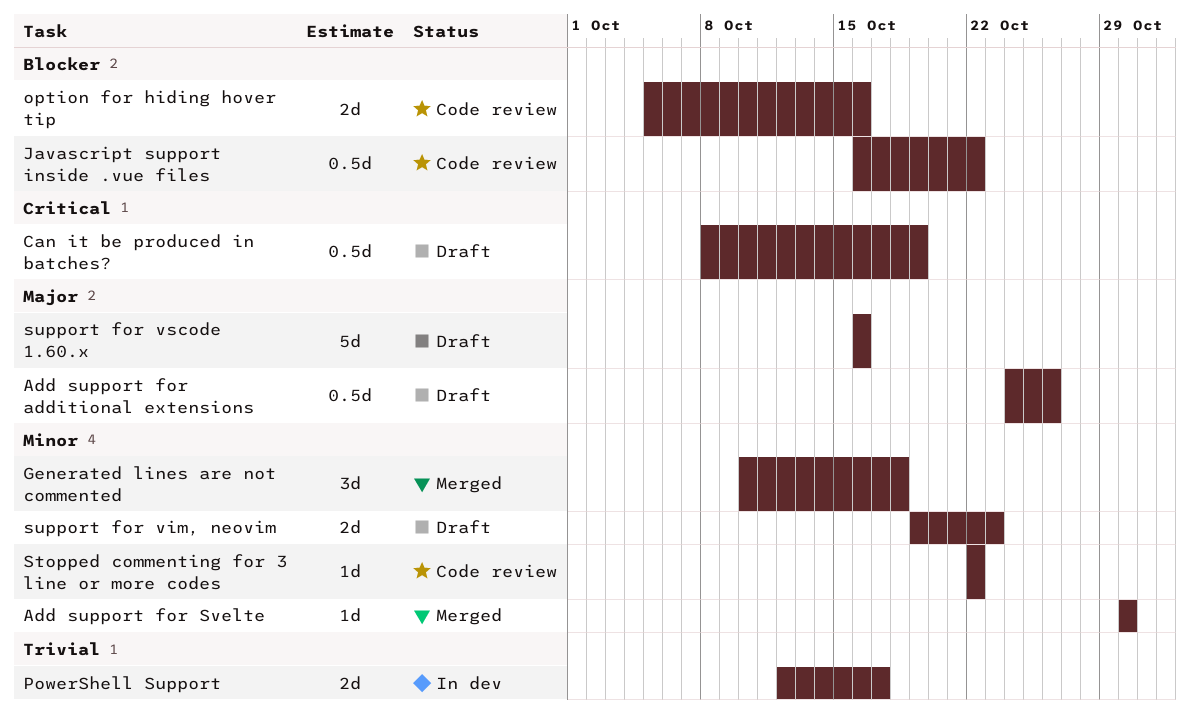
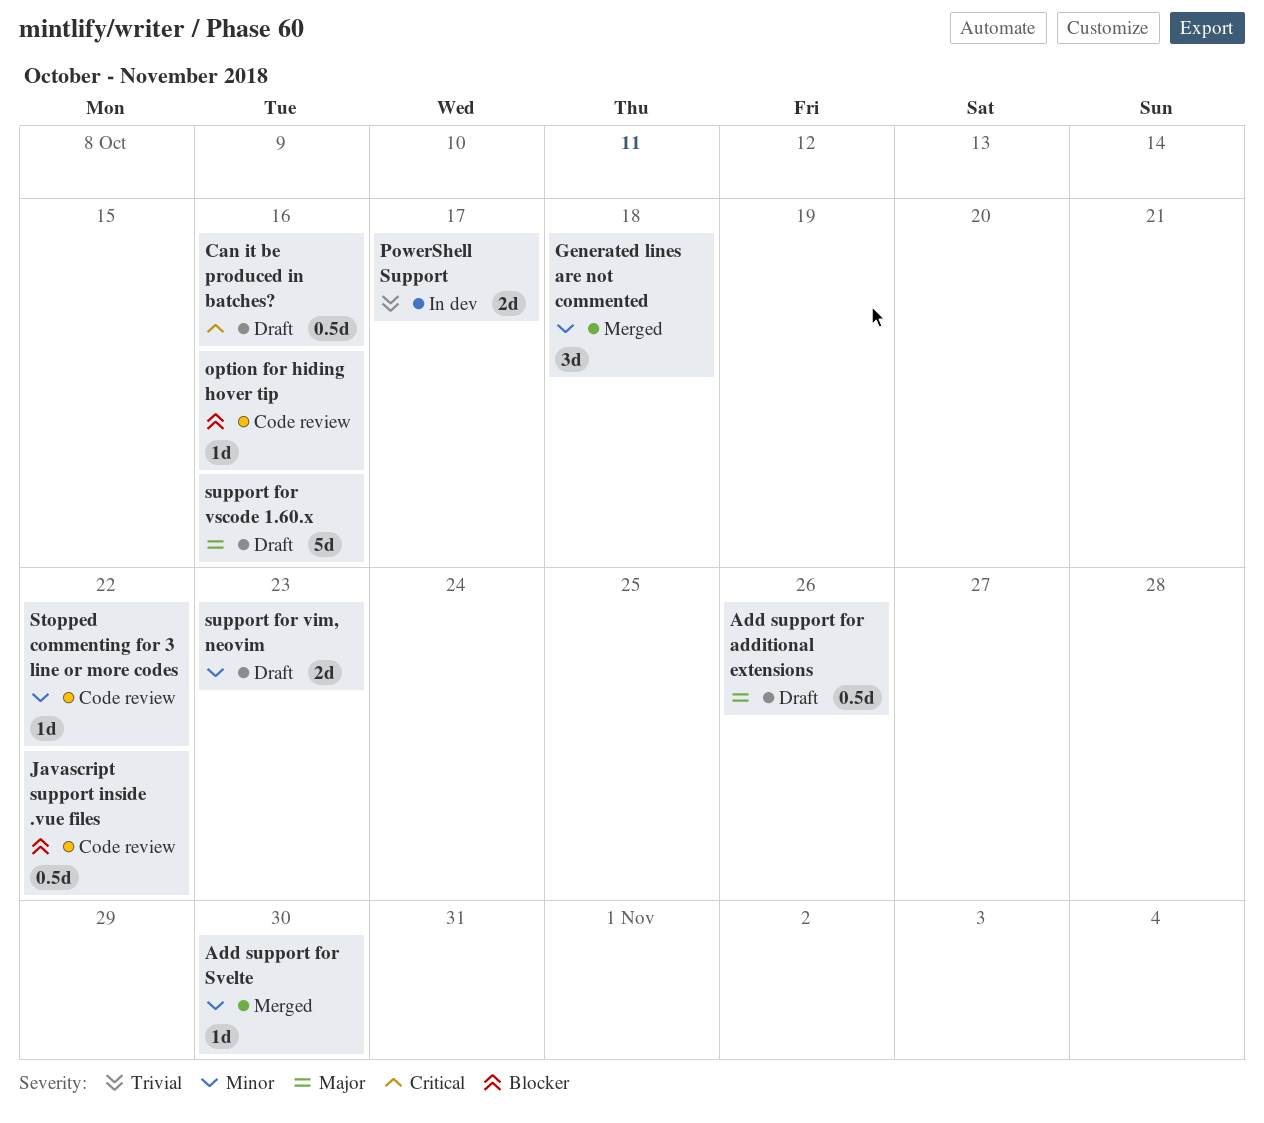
Can it be produced in batches?, due: Oct 19 -> Oct 16
option for hiding hover tip, estimate: 2d -> 1d

